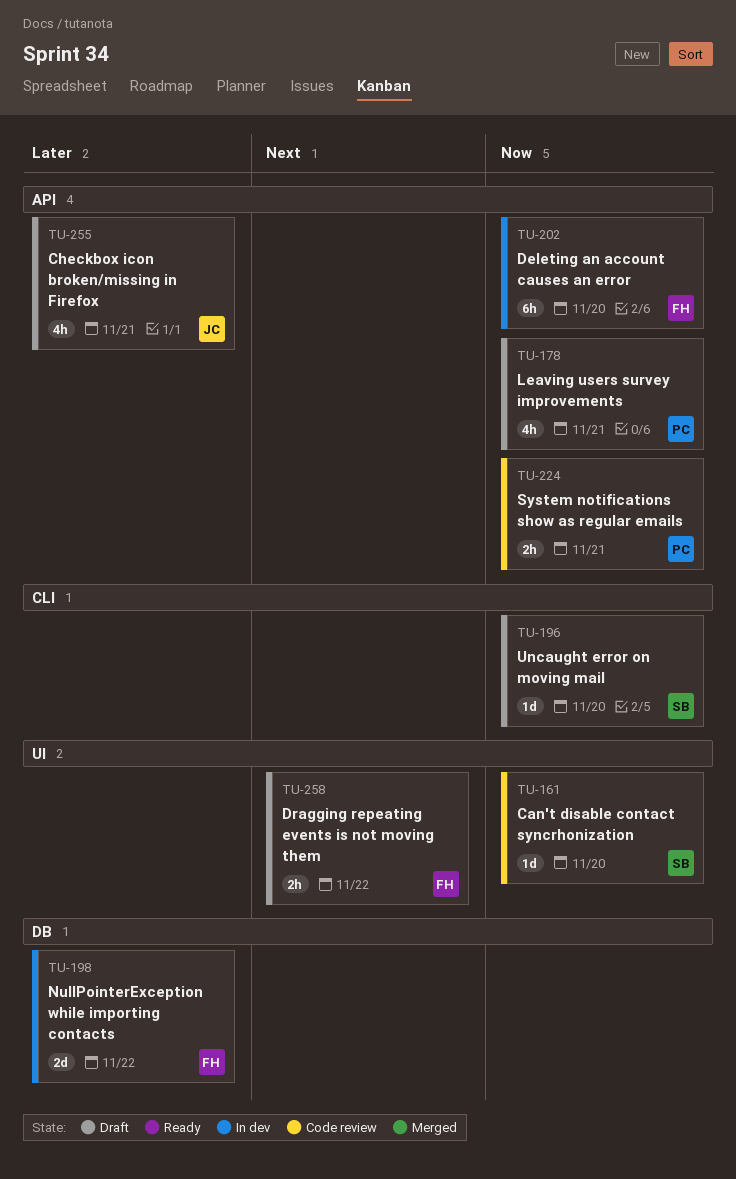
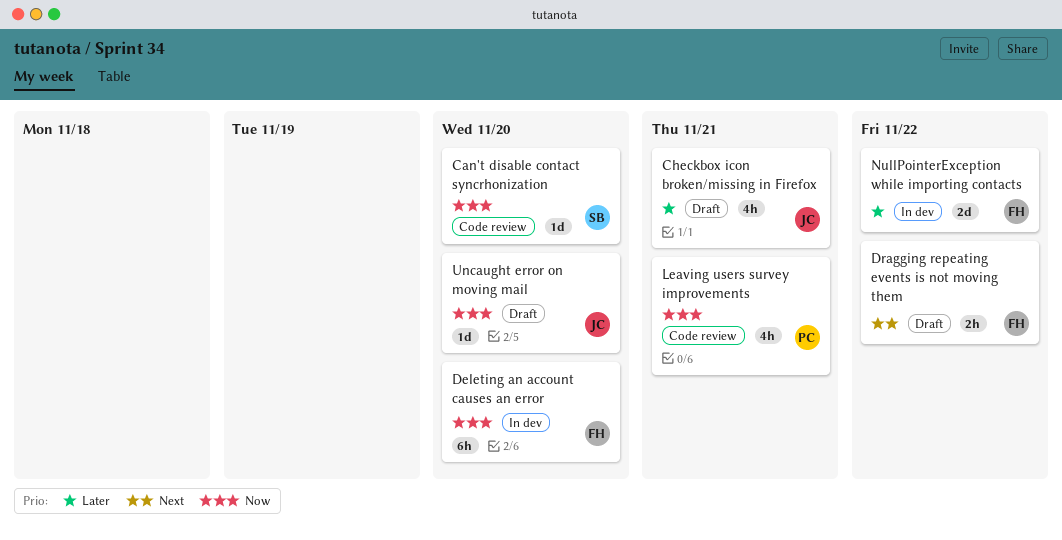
Leaving users survey improvements, status: Draft -> Code review
System notifications show as regular emails: present -> none
Uncaught error on moving mail, owner: SB -> JC

